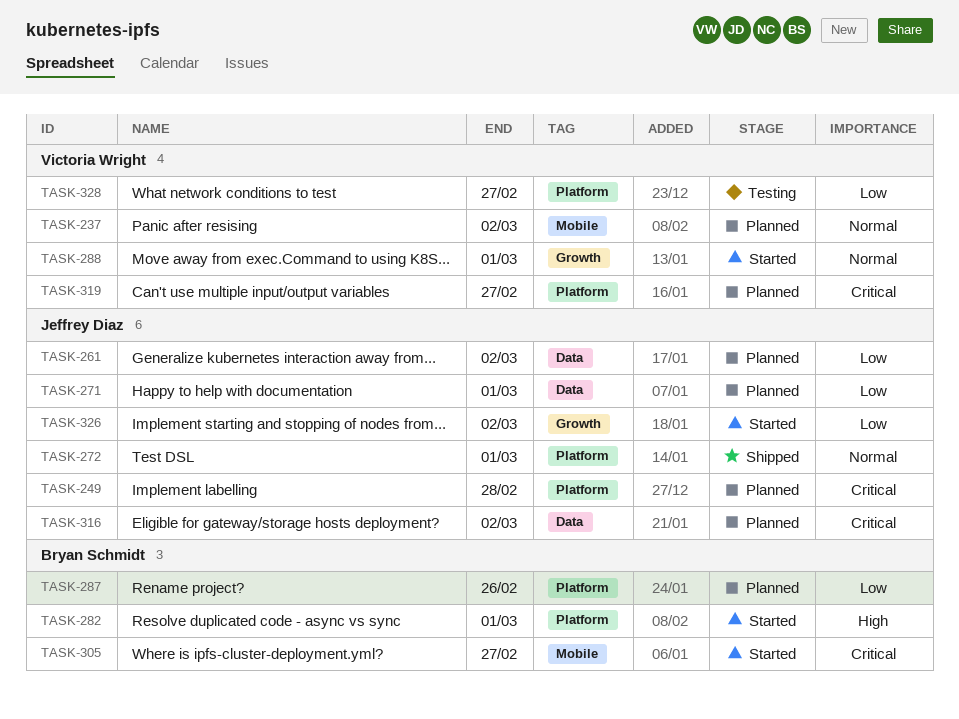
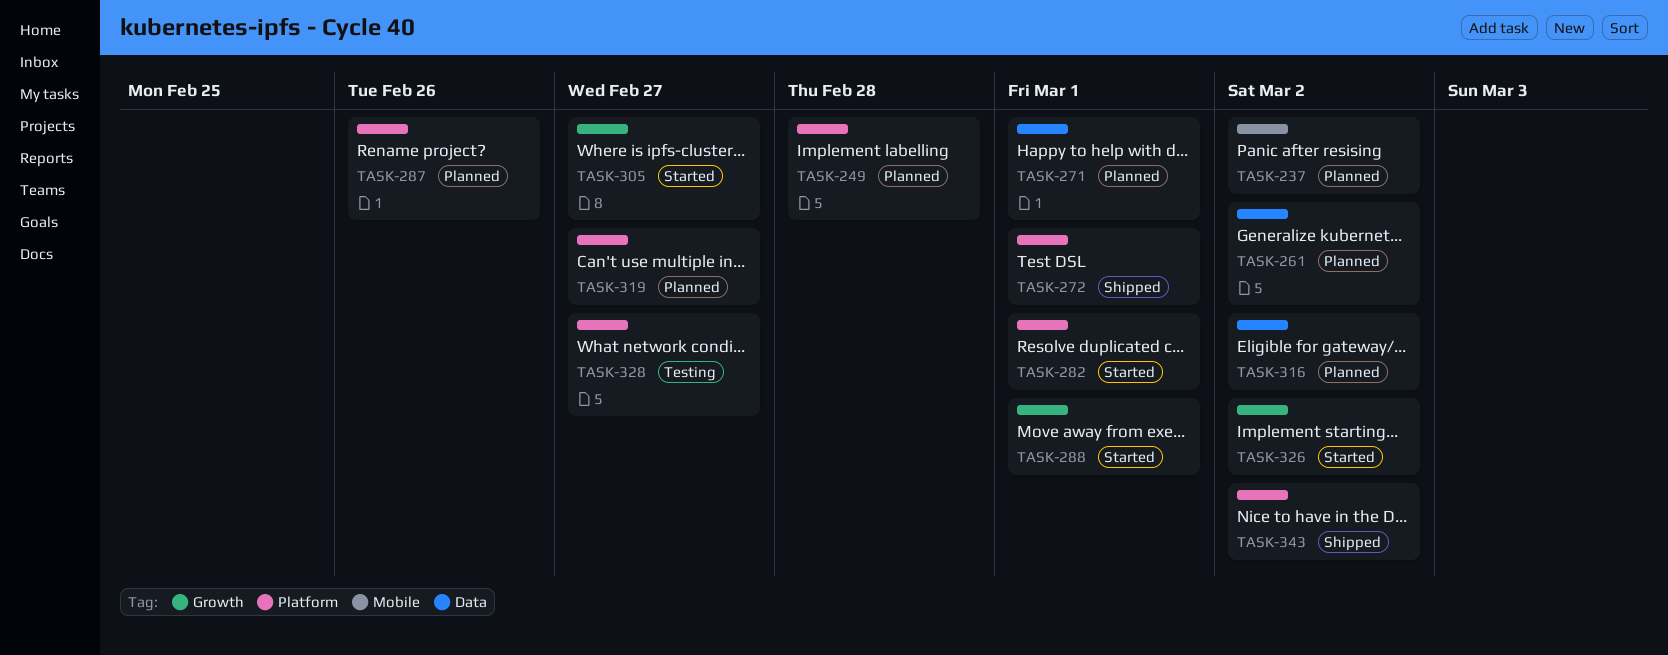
TASK-305, label: Mobile -> Growth
TASK-343: none -> present

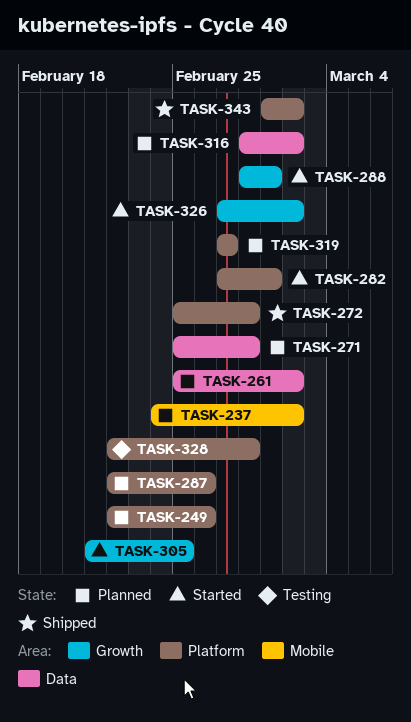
TASK-249, due: Feb 28 -> Feb 26
TASK-271, due: Mar 1 -> Feb 28
TASK-272, due: Mar 1 -> Feb 28
TASK-305, due: Feb 27 -> Feb 25
TASK-328, due: Feb 27 -> Feb 28

